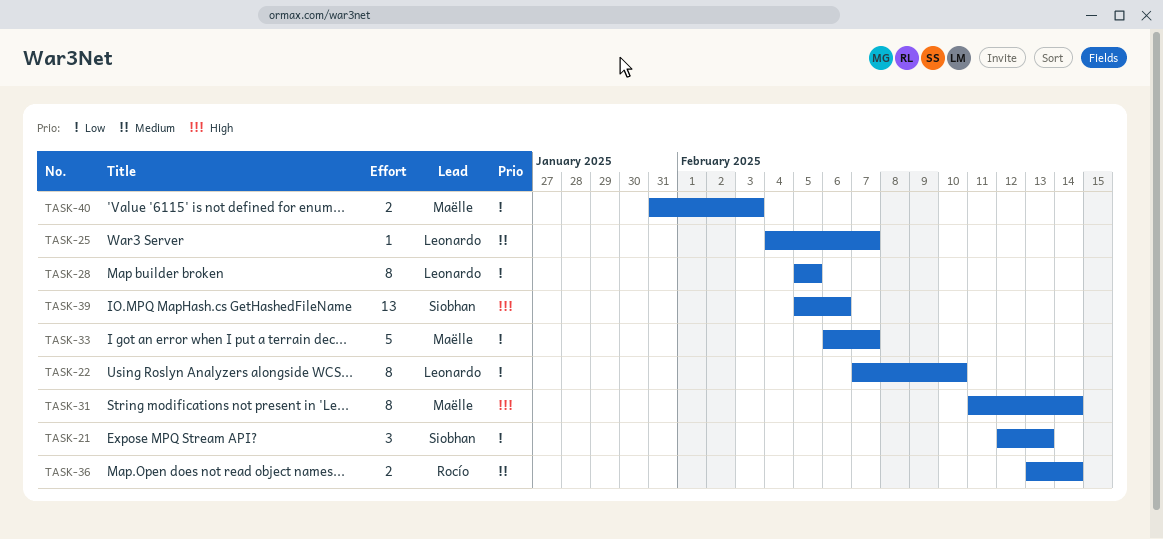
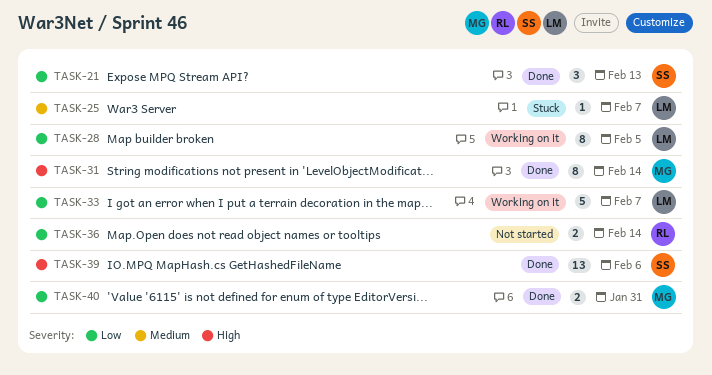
TASK-22: present -> none
TASK-33, owner: Maëlle -> Leonardo
TASK-36, priority: Medium -> Low
TASK-40, due: Feb 3 -> Jan 31

